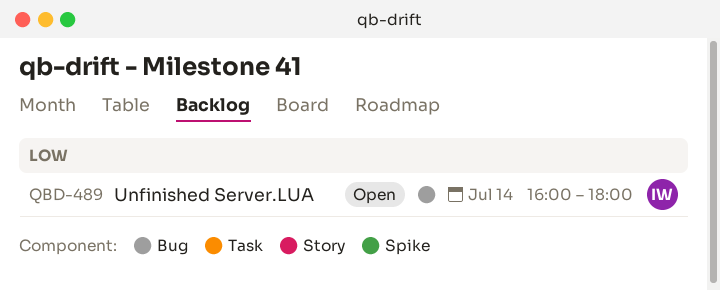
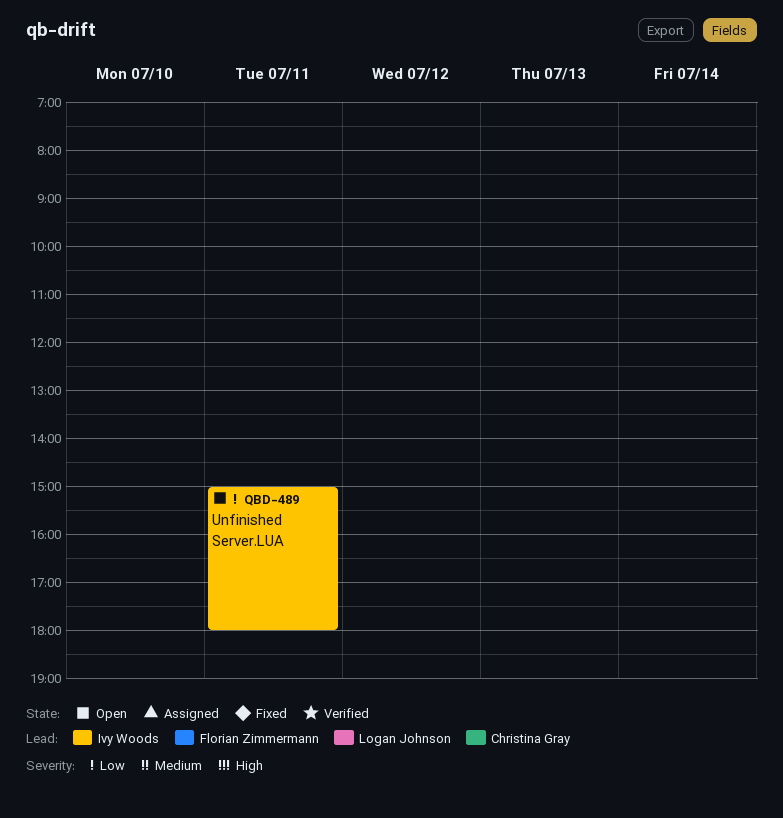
QBD-489, day: Jul 14 -> Jul 11
QBD-489, begins: 16:00 -> 15:00

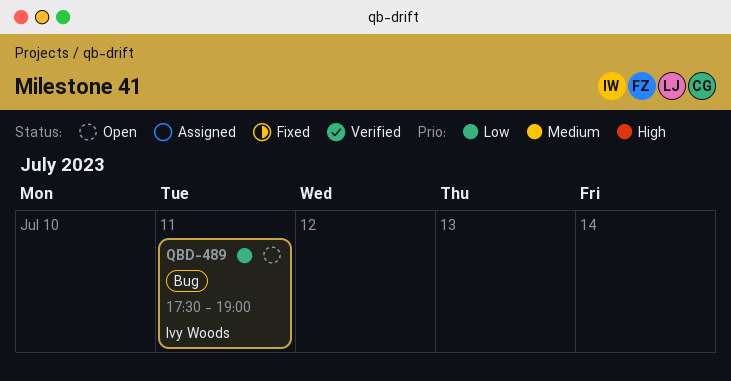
QBD-489, begins: 15:00 -> 17:30
QBD-489, ends: 18:00 -> 19:00

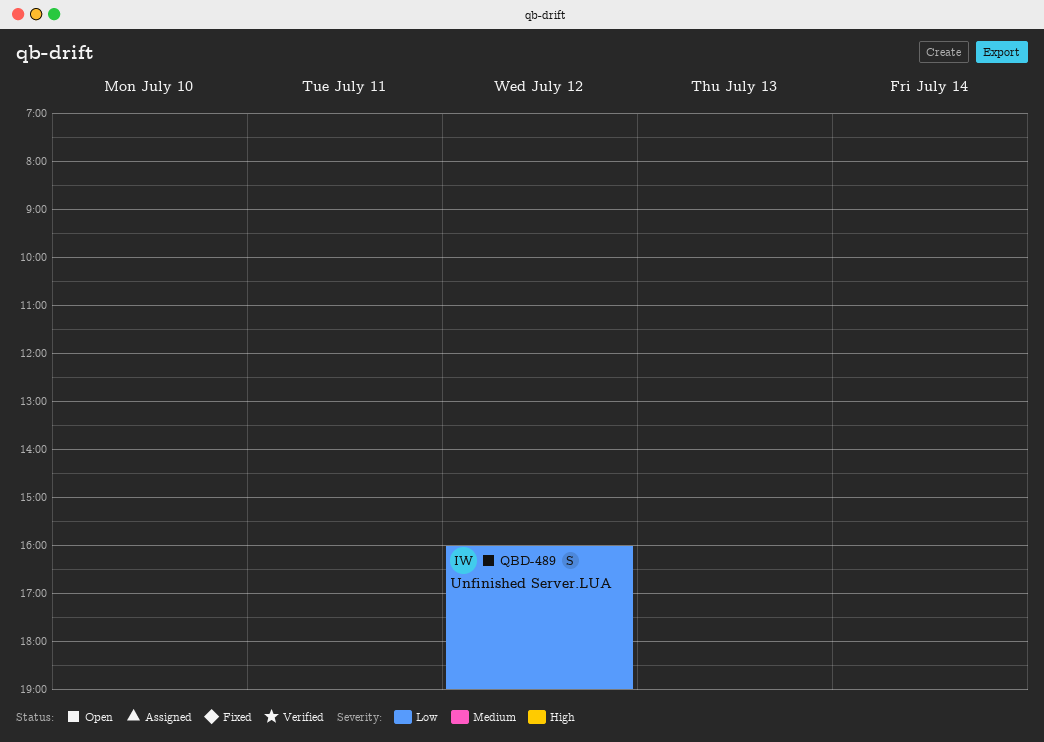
QBD-489, day: Jul 11 -> Jul 12
QBD-489, begins: 17:30 -> 16:00

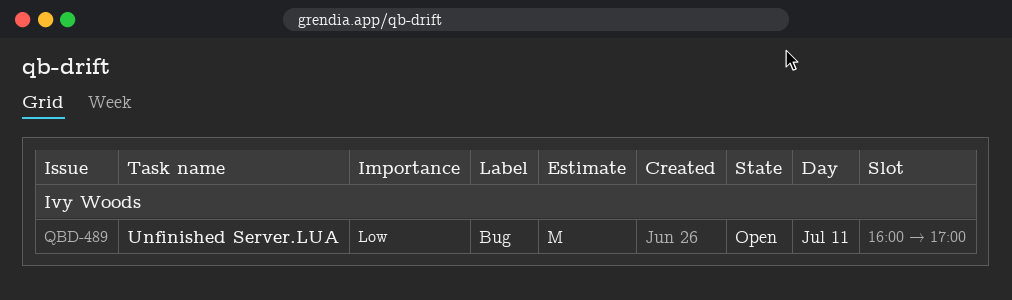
QBD-489, estimate: S -> M
QBD-489, day: Jul 12 -> Jul 11
QBD-489, ends: 19:00 -> 17:00

